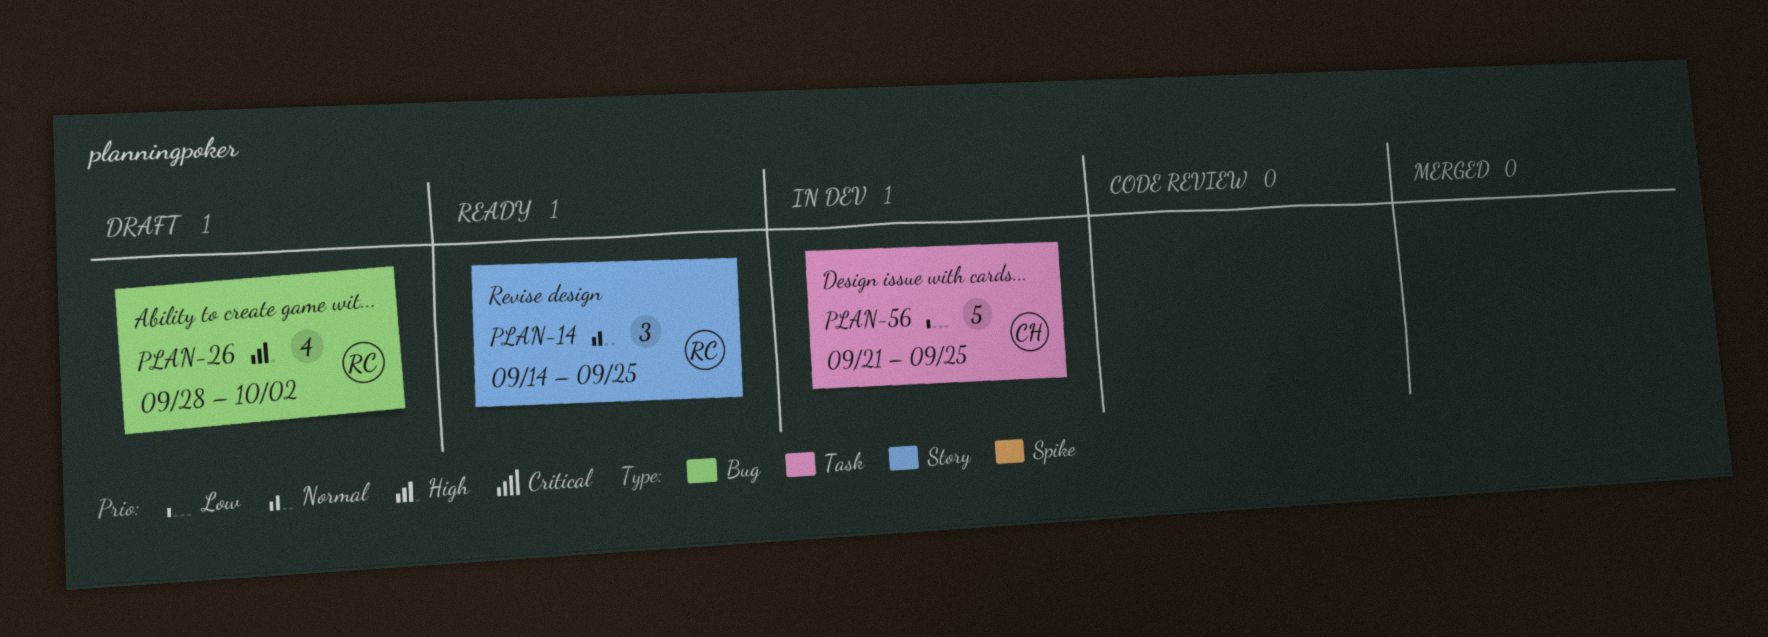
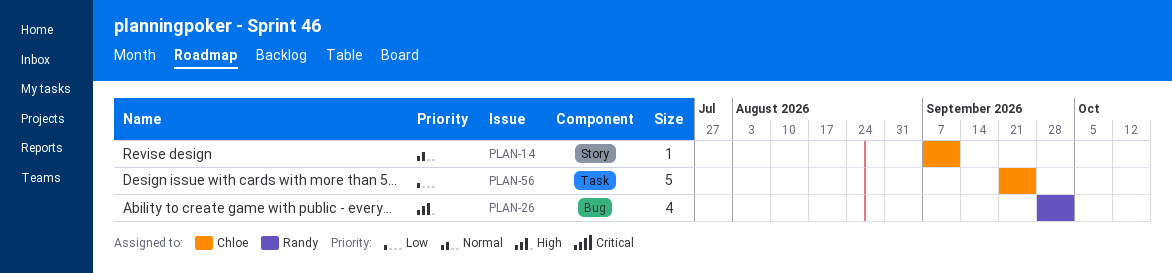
PLAN-14, owner: Randy -> Chloe
PLAN-14, estimate: 3 -> 1
PLAN-14, start: Sep 14 -> Sep 7
PLAN-14, due: Sep 25 -> Sep 11

